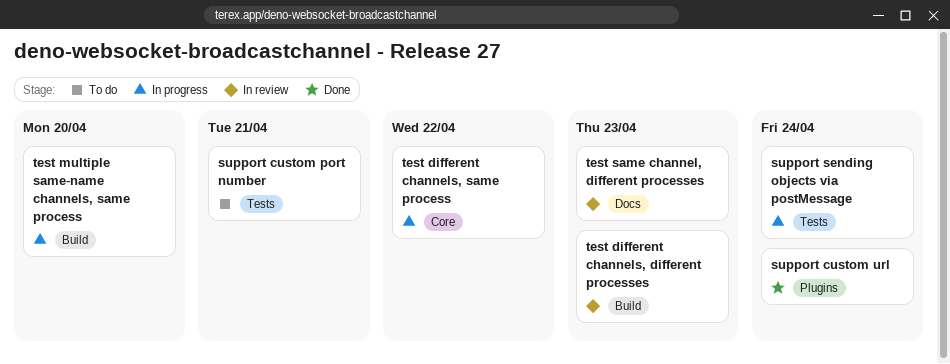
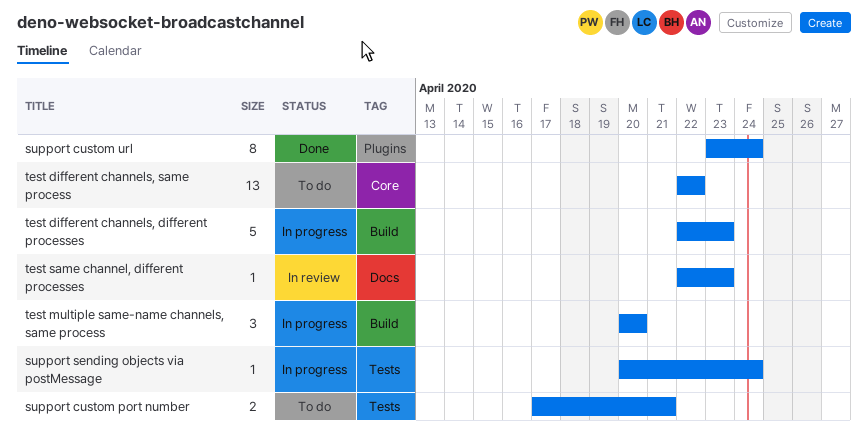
test different channels, different processes, status: In review -> In progress
test different channels, same process, status: In progress -> To do

